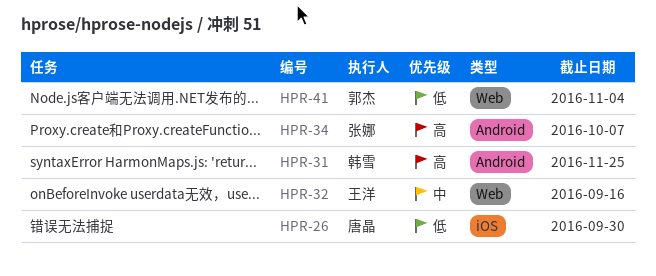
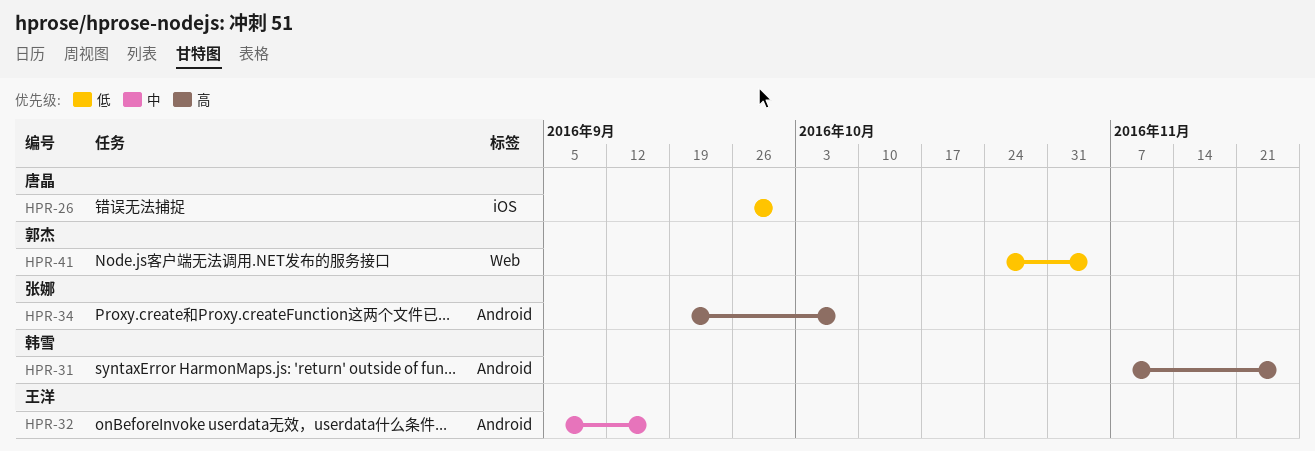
HPR-32, label: Web -> Android

